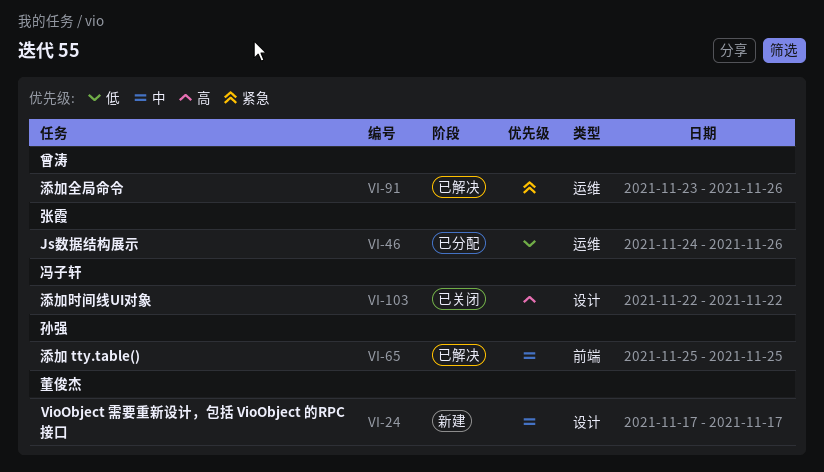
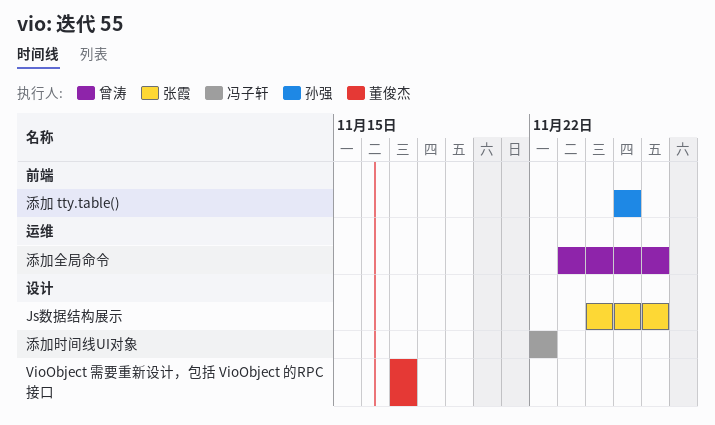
Js数据结构展示, label: 运维 -> 设计

